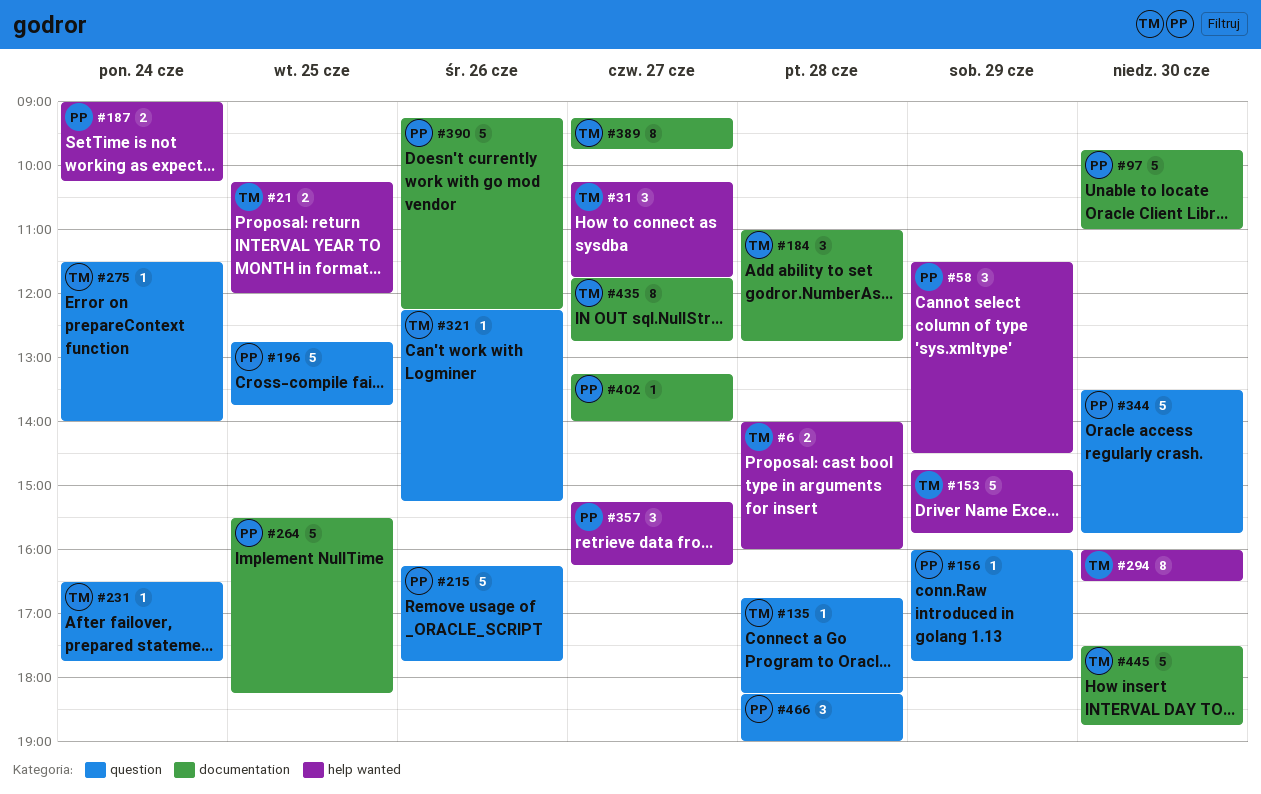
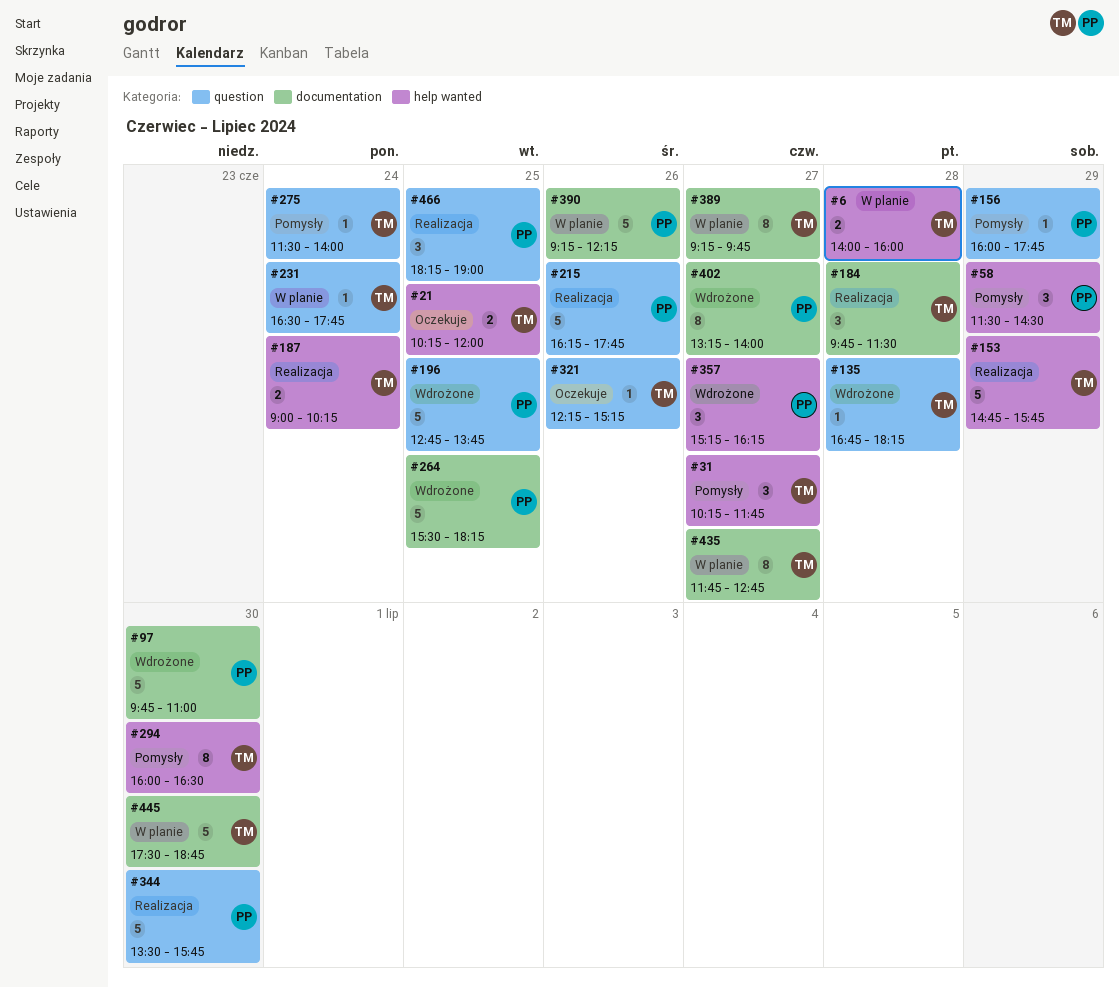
#184, begins: 11:00 -> 09:45
#184, ends: 12:45 -> 11:30
#187, owner: PP -> TM
#402, estimate: 1 -> 8
#466, day: Jun 28 -> Jun 25

